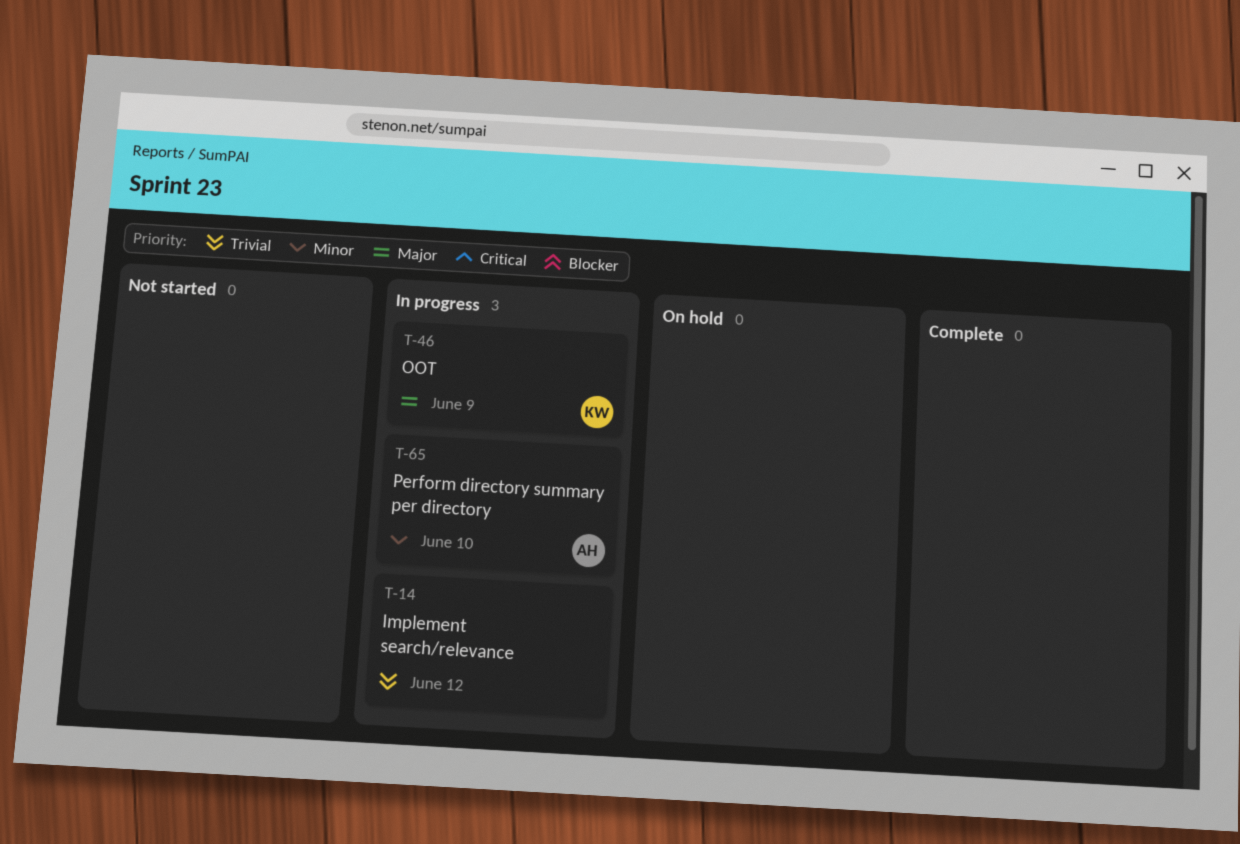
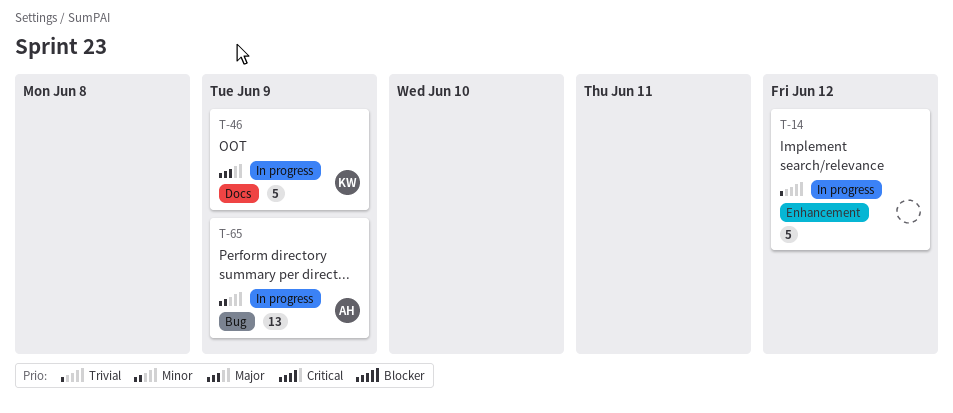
T-65, due: Jun 10 -> Jun 9

